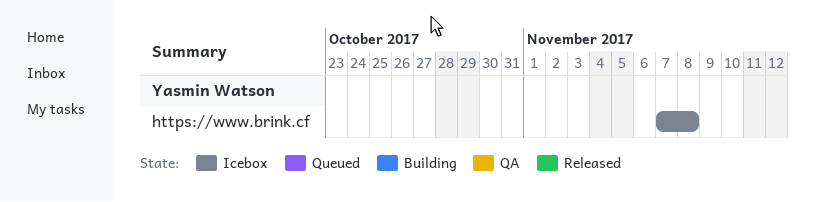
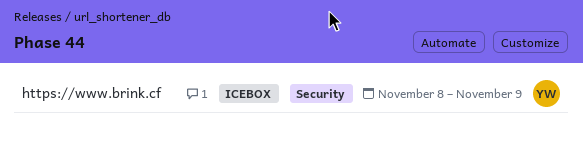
https://www.brink.cf, start: Nov 7 -> Nov 8
https://www.brink.cf, due: Nov 8 -> Nov 9

